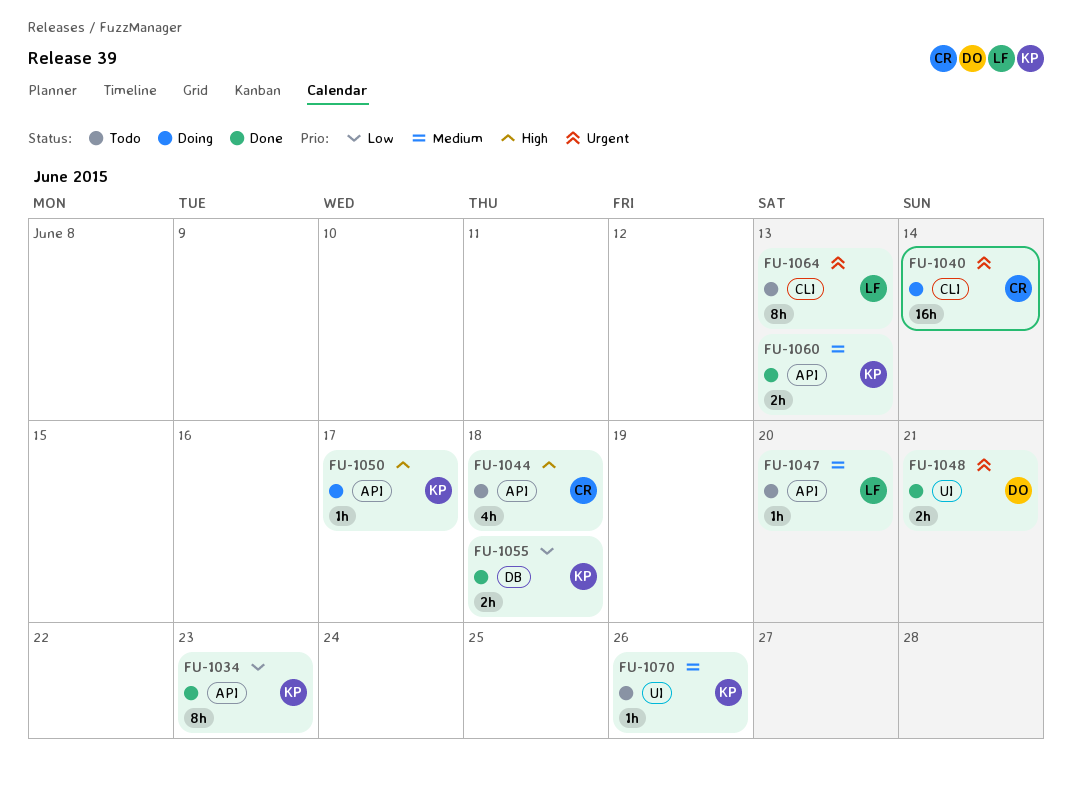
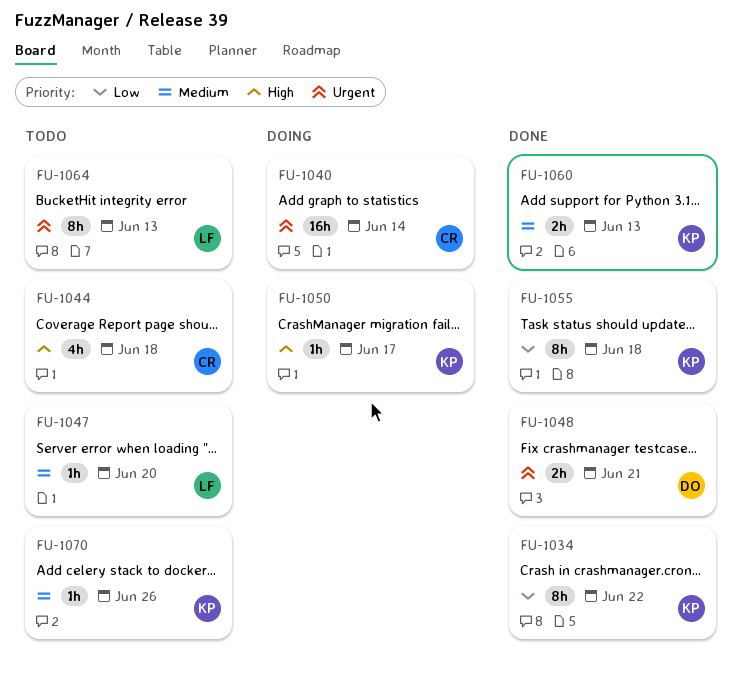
FU-1034, due: Jun 23 -> Jun 22
FU-1055, estimate: 2h -> 8h

